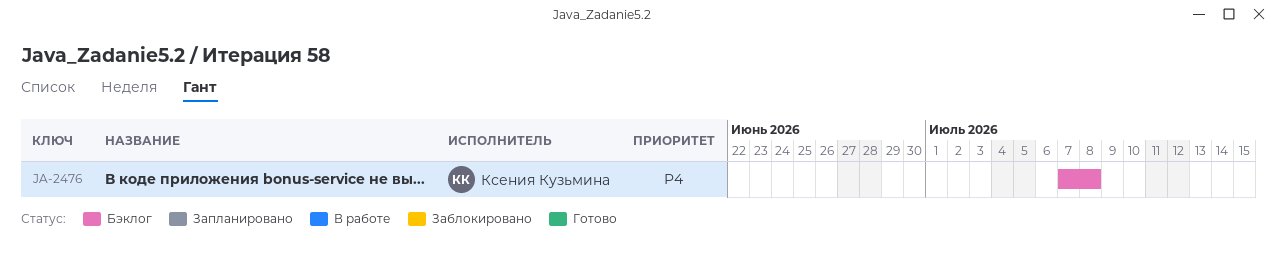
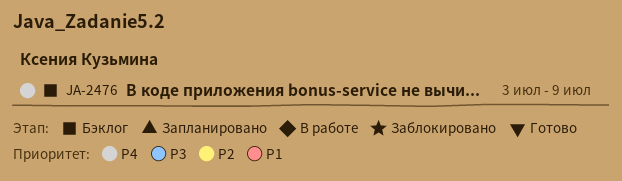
JA-2476, start: Jul 7 -> Jul 3
JA-2476, due: Jul 8 -> Jul 9

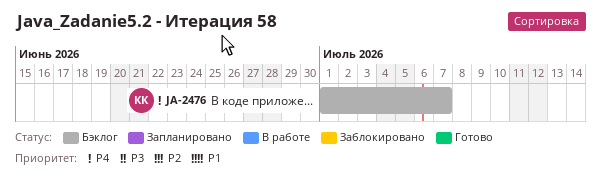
JA-2476, start: Jul 3 -> Jul 1
JA-2476, due: Jul 9 -> Jul 7

